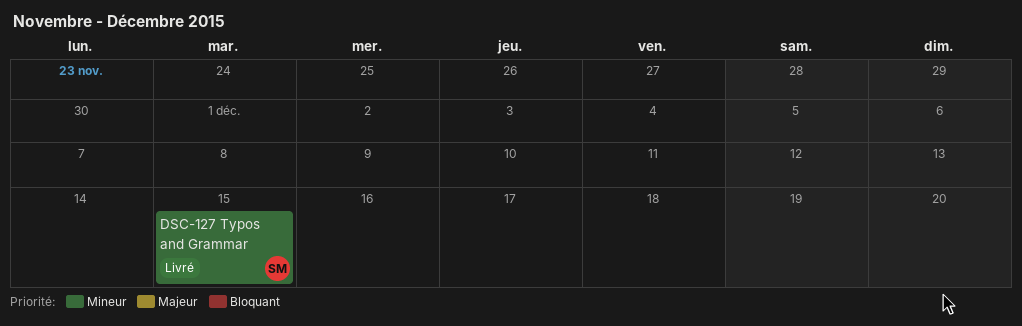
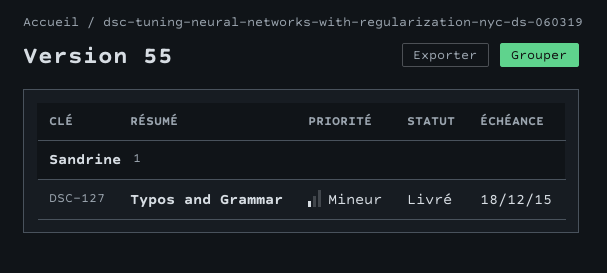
DSC-127, due: Dec 15 -> Dec 18

